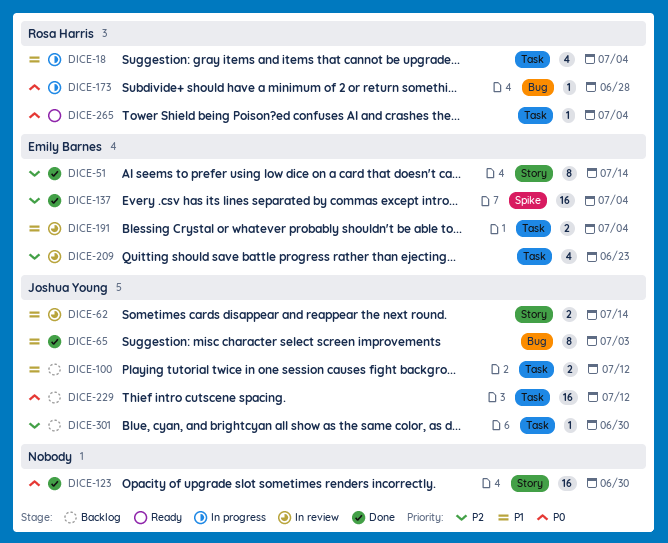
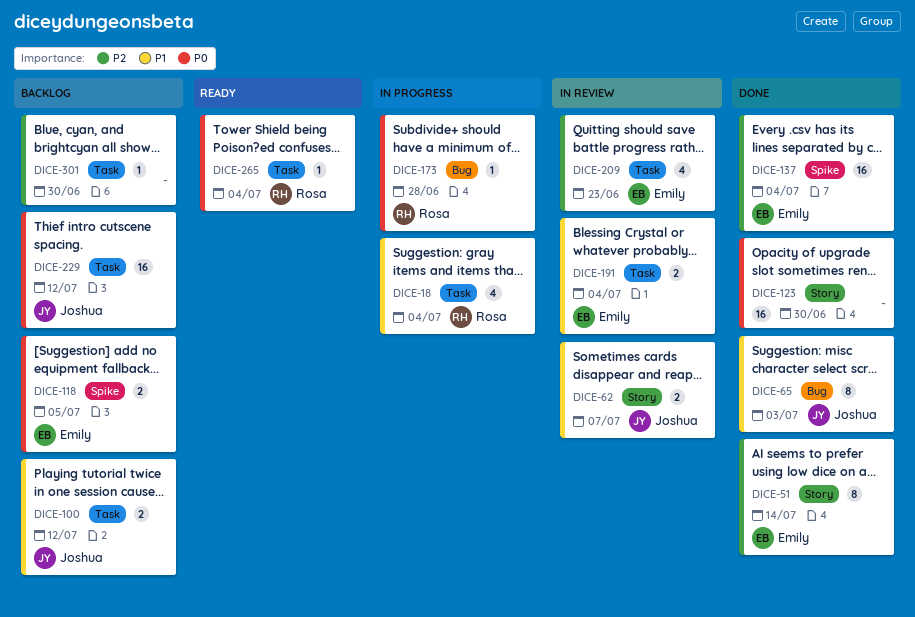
DICE-62, due: Jul 14 -> Jul 7
DICE-118: none -> present
DICE-301, owner: Joshua Young -> none

